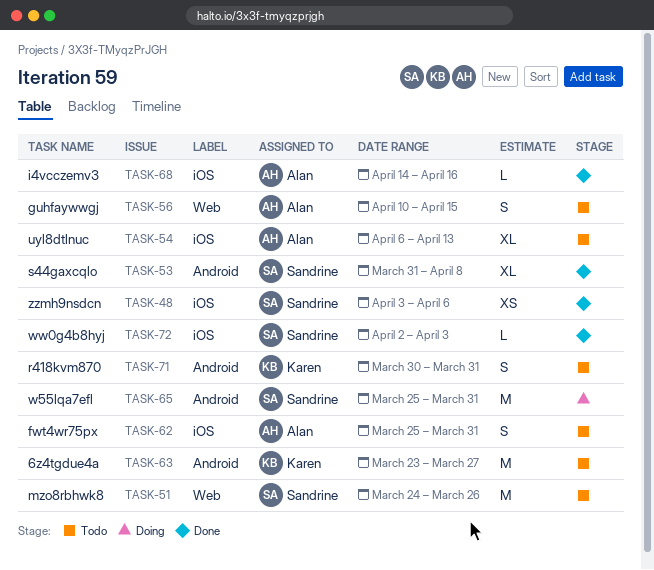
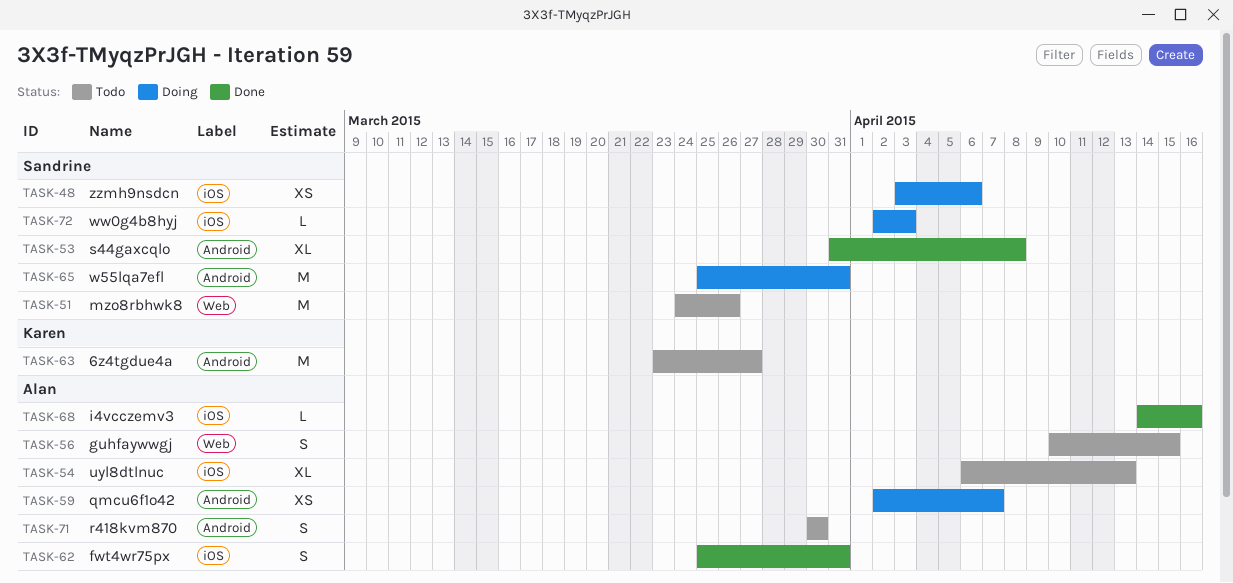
TASK-48, status: Done -> Doing
TASK-59: none -> present
TASK-62, status: Todo -> Done
TASK-71, owner: Karen -> Alan
TASK-71, due: Mar 31 -> Mar 30
TASK-72, status: Done -> Doing

